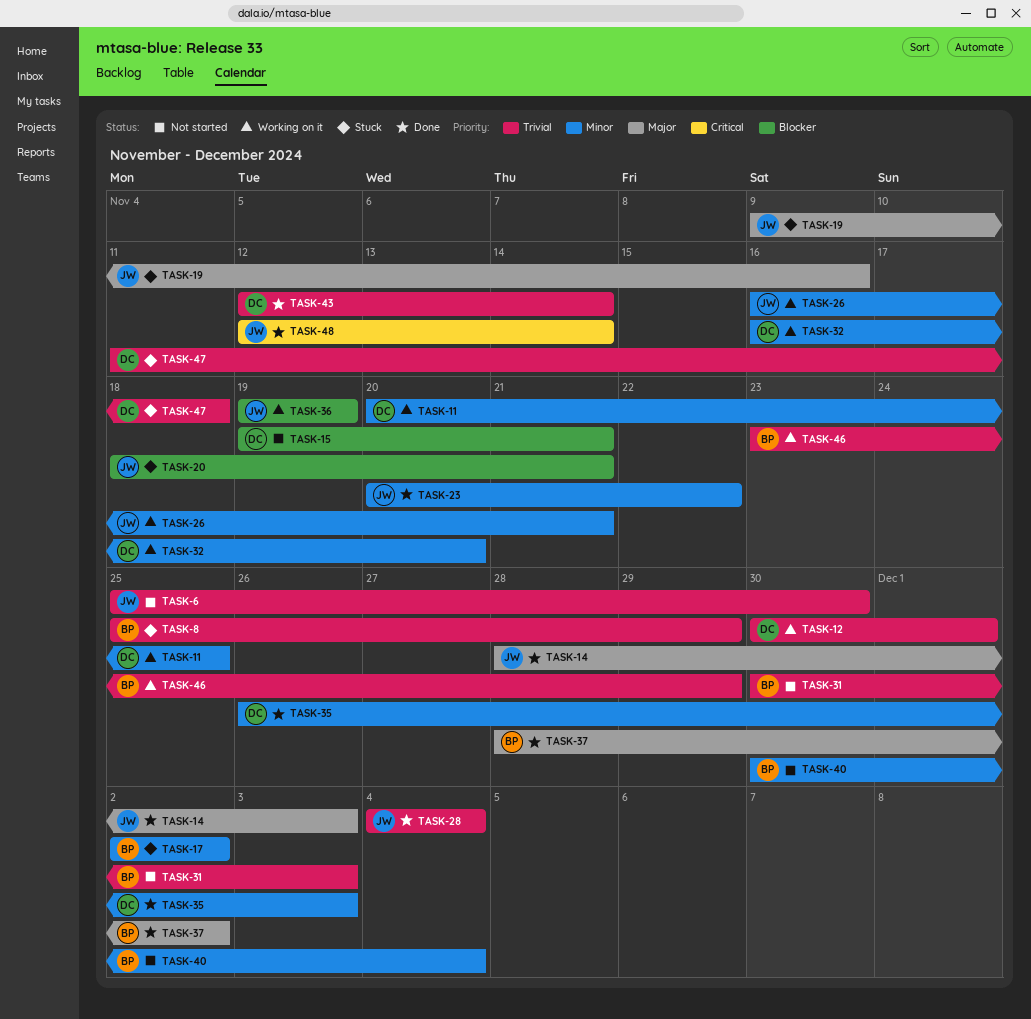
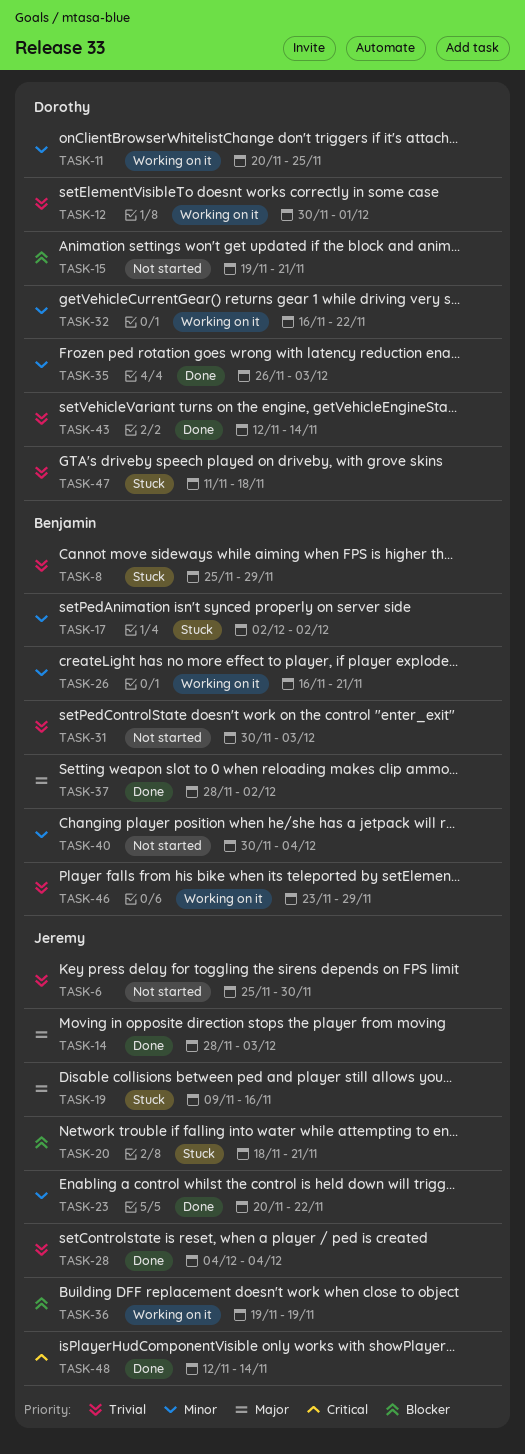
TASK-26, owner: Jeremy -> Benjamin
TASK-32, due: Nov 20 -> Nov 22

